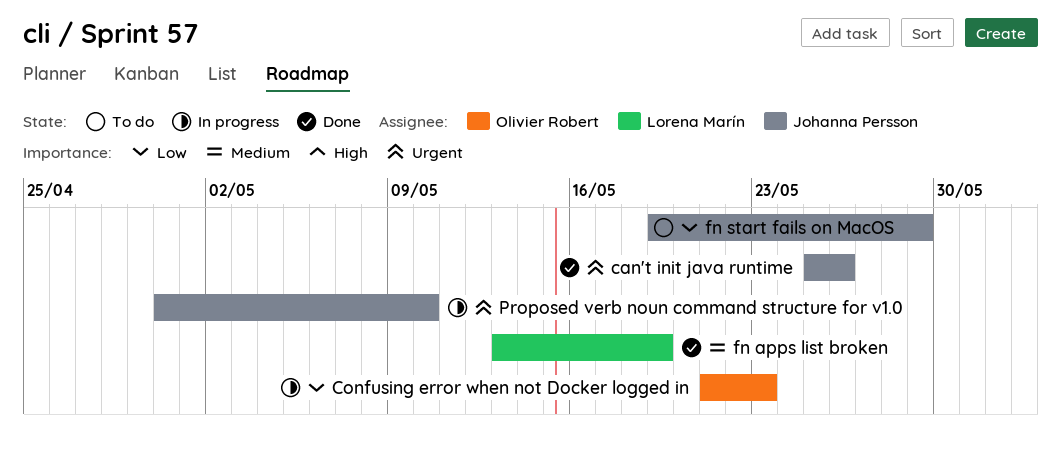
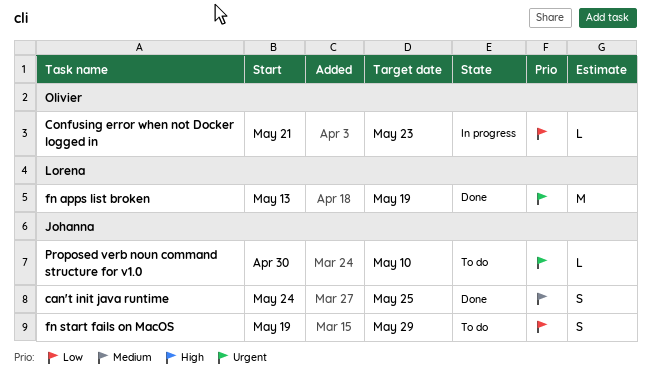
can't init java runtime, priority: Urgent -> Medium
can't init java runtime, start: May 25 -> May 24
can't init java runtime, due: May 26 -> May 25
fn apps list broken, priority: Medium -> Urgent
Proposed verb noun command structure for v1.0, status: In progress -> To do

